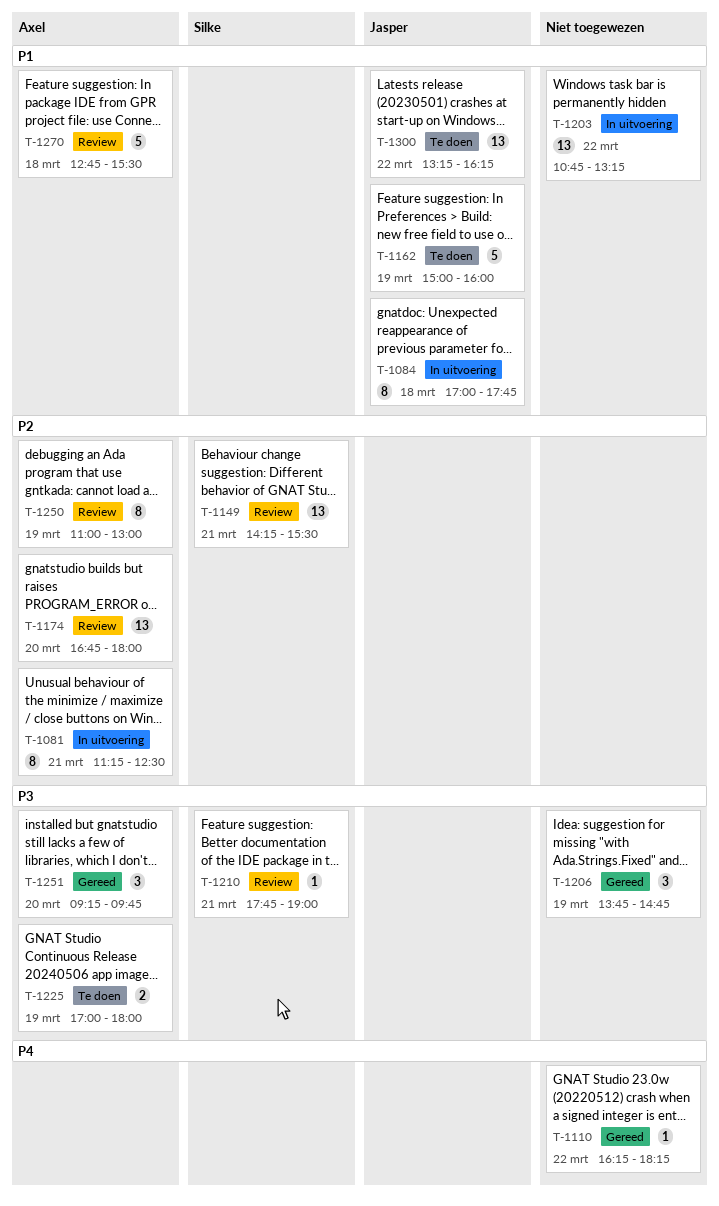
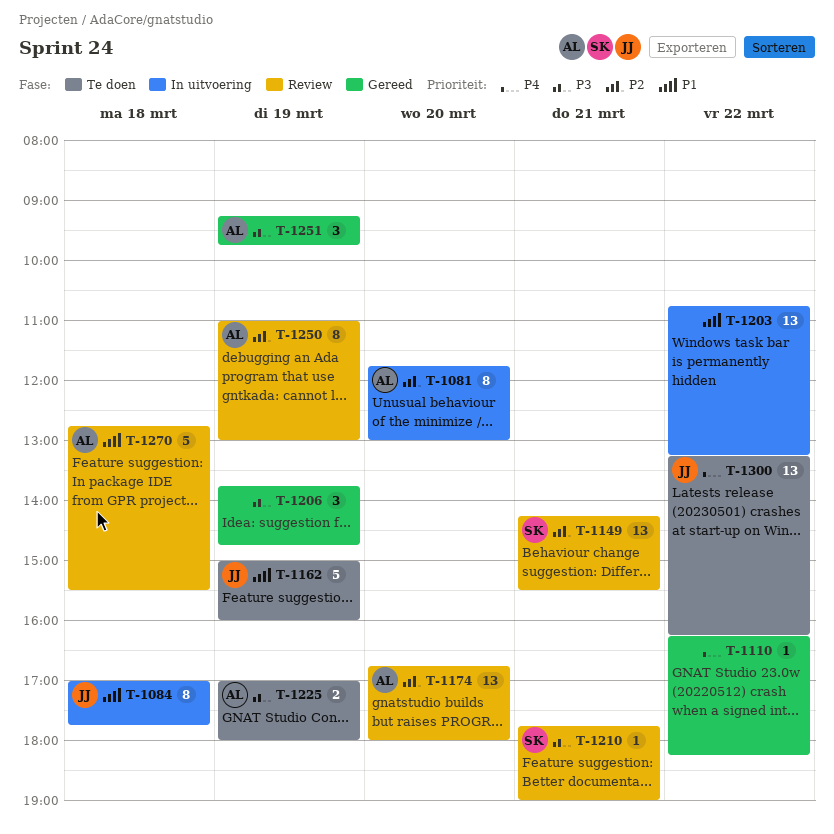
T-1081, day: Mar 21 -> Mar 20
T-1081, begins: 11:15 -> 11:45
T-1081, ends: 12:30 -> 13:00
T-1251, day: Mar 20 -> Mar 19
T-1300, priority: P1 -> P4

